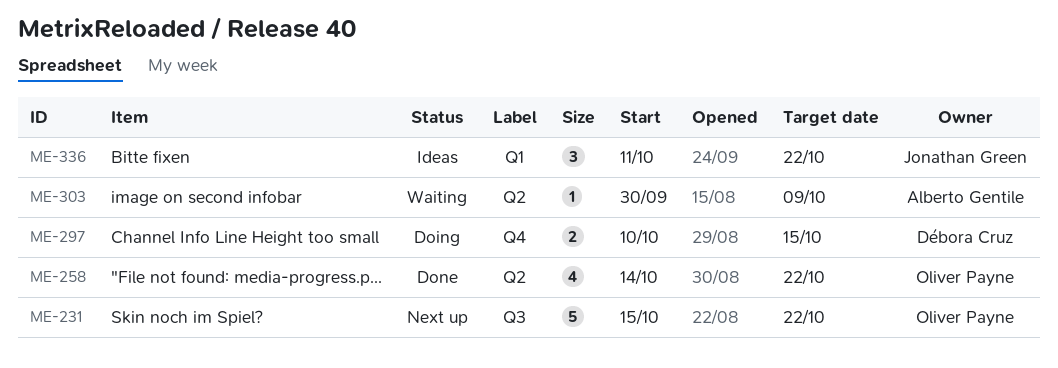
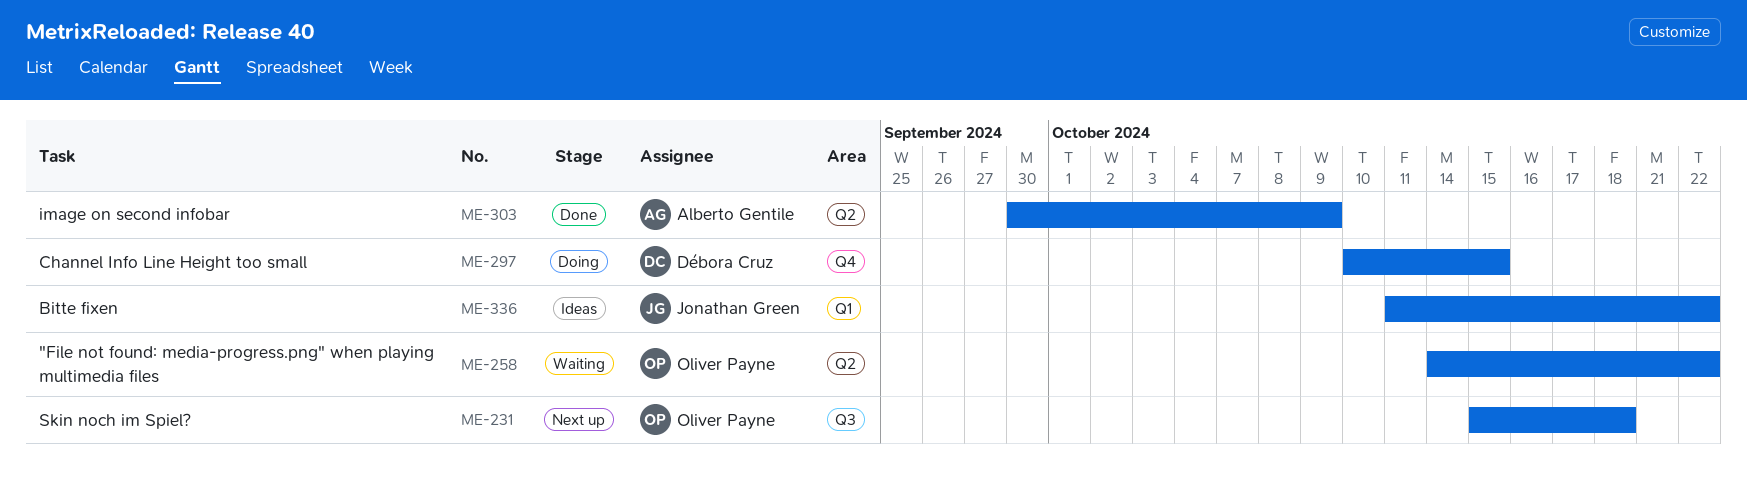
ME-231, due: Oct 22 -> Oct 18
ME-258, status: Done -> Waiting
ME-303, status: Waiting -> Done

